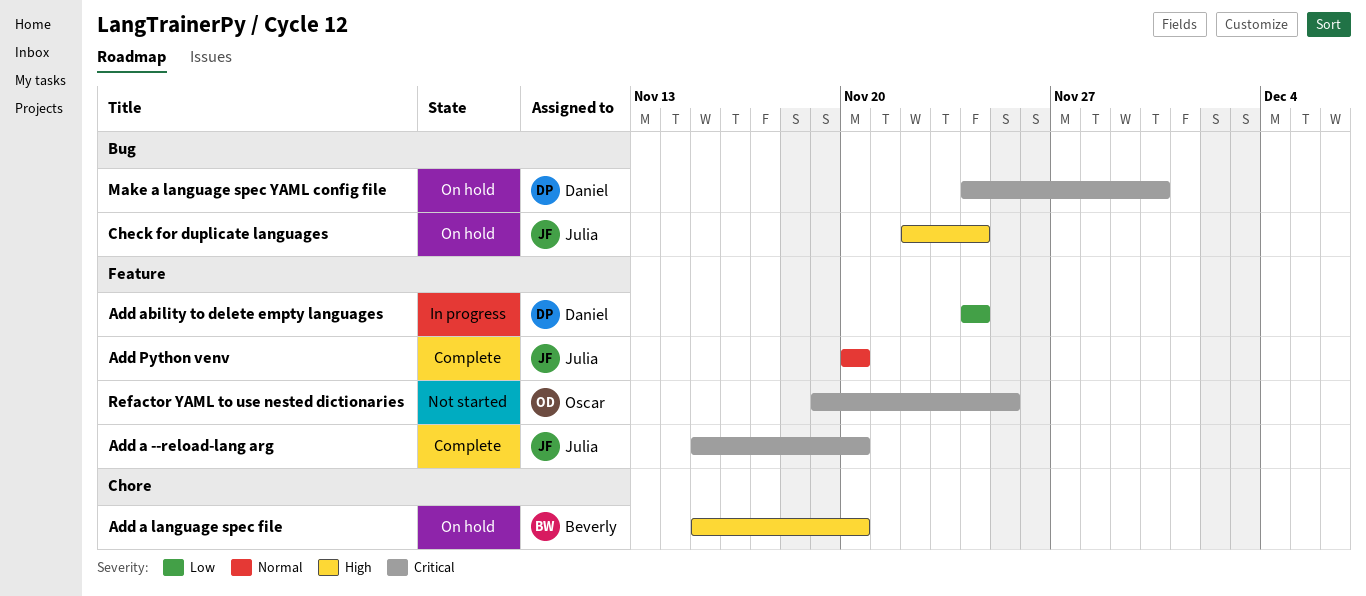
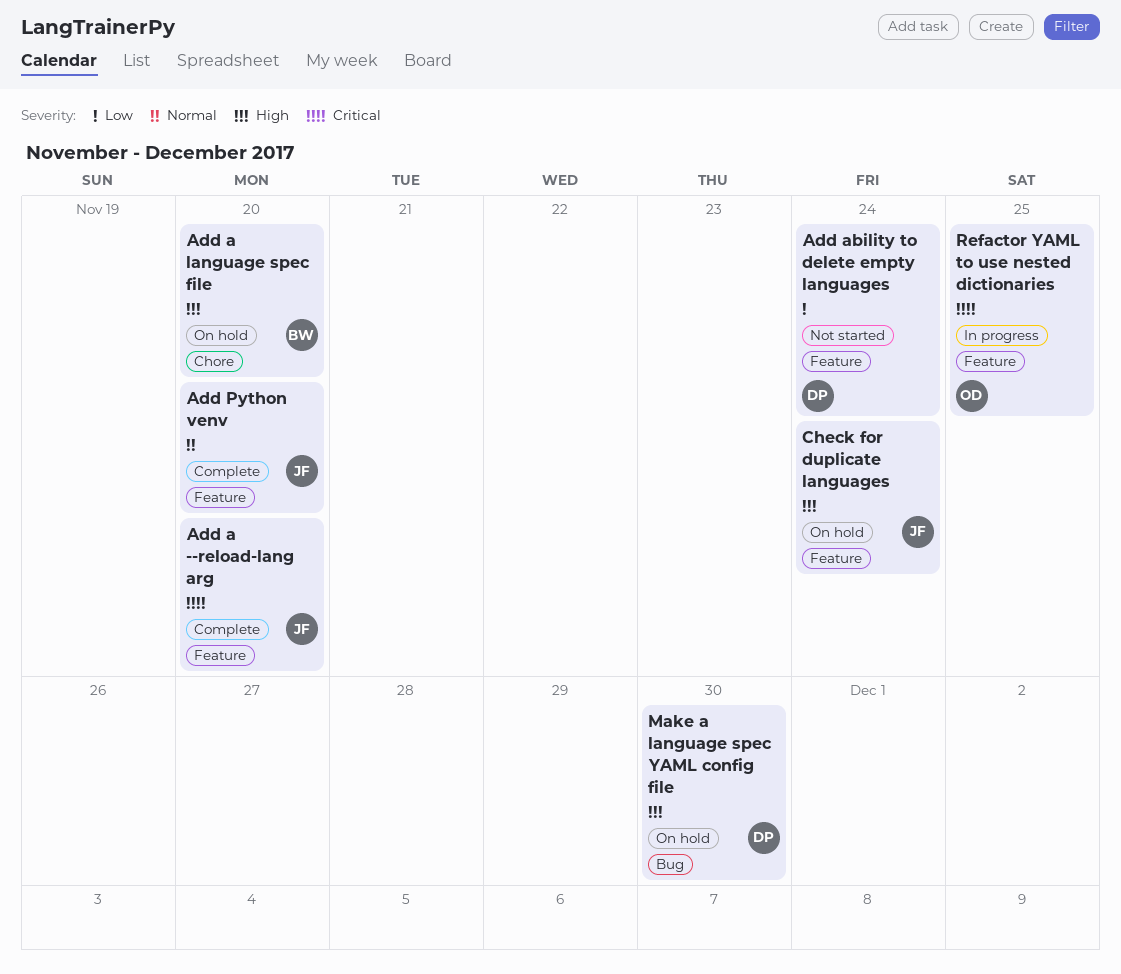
Add ability to delete empty languages, status: In progress -> Not started
Check for duplicate languages, label: Bug -> Feature
Make a language spec YAML config file, priority: Critical -> High
Refactor YAML to use nested dictionaries, status: Not started -> In progress

